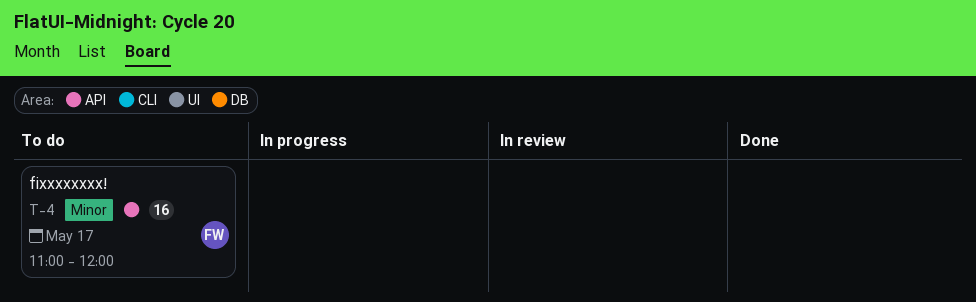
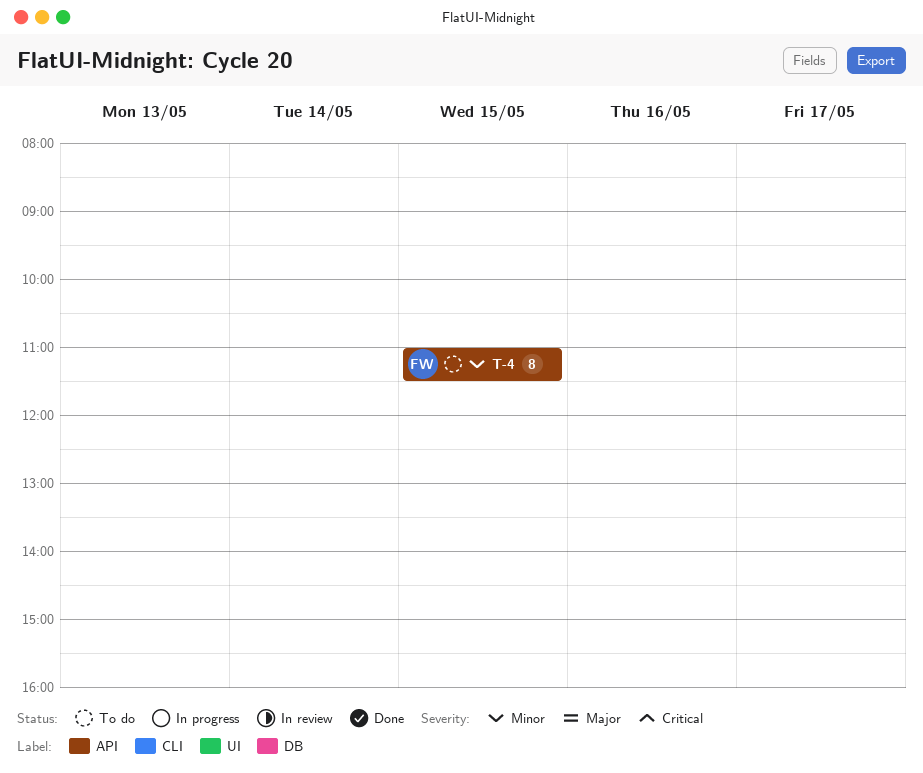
T-4, estimate: 16 -> 8
T-4, day: May 17 -> May 15
T-4, ends: 12:00 -> 11:30

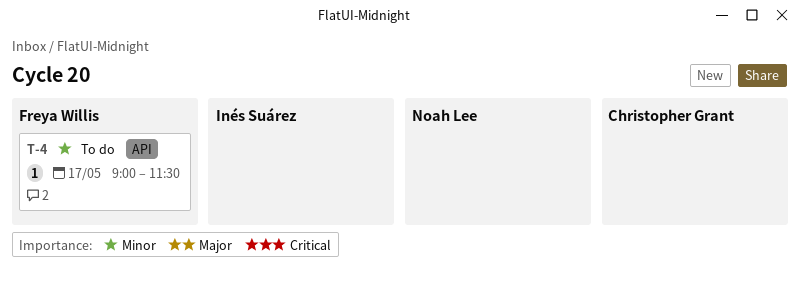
T-4, estimate: 8 -> 1
T-4, day: May 15 -> May 17
T-4, begins: 11:00 -> 09:00

